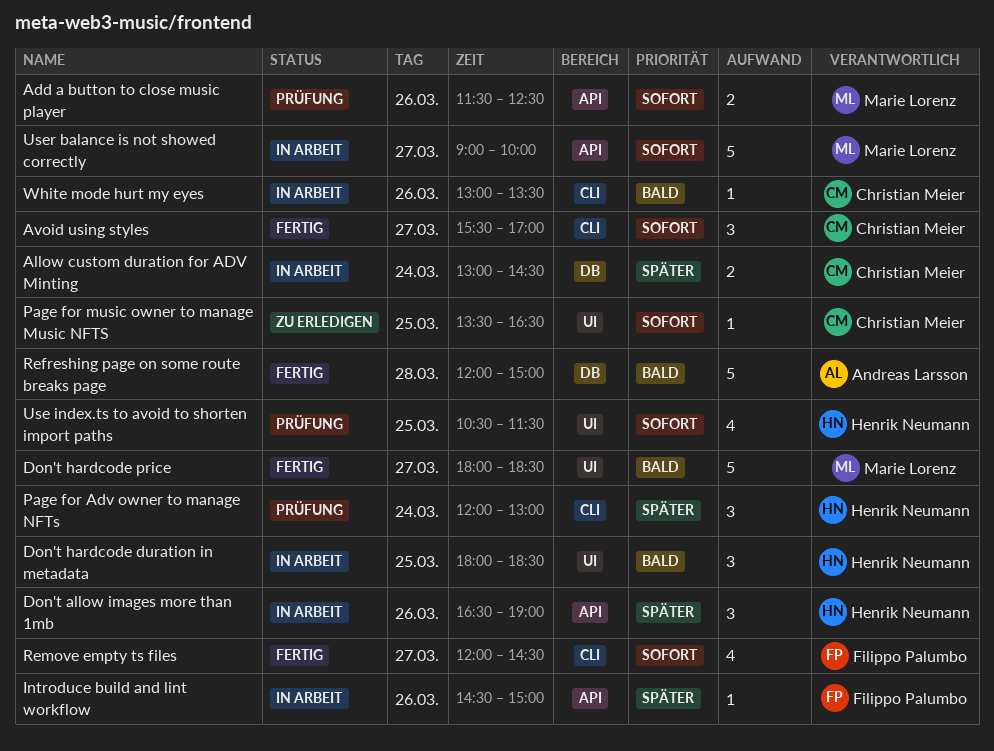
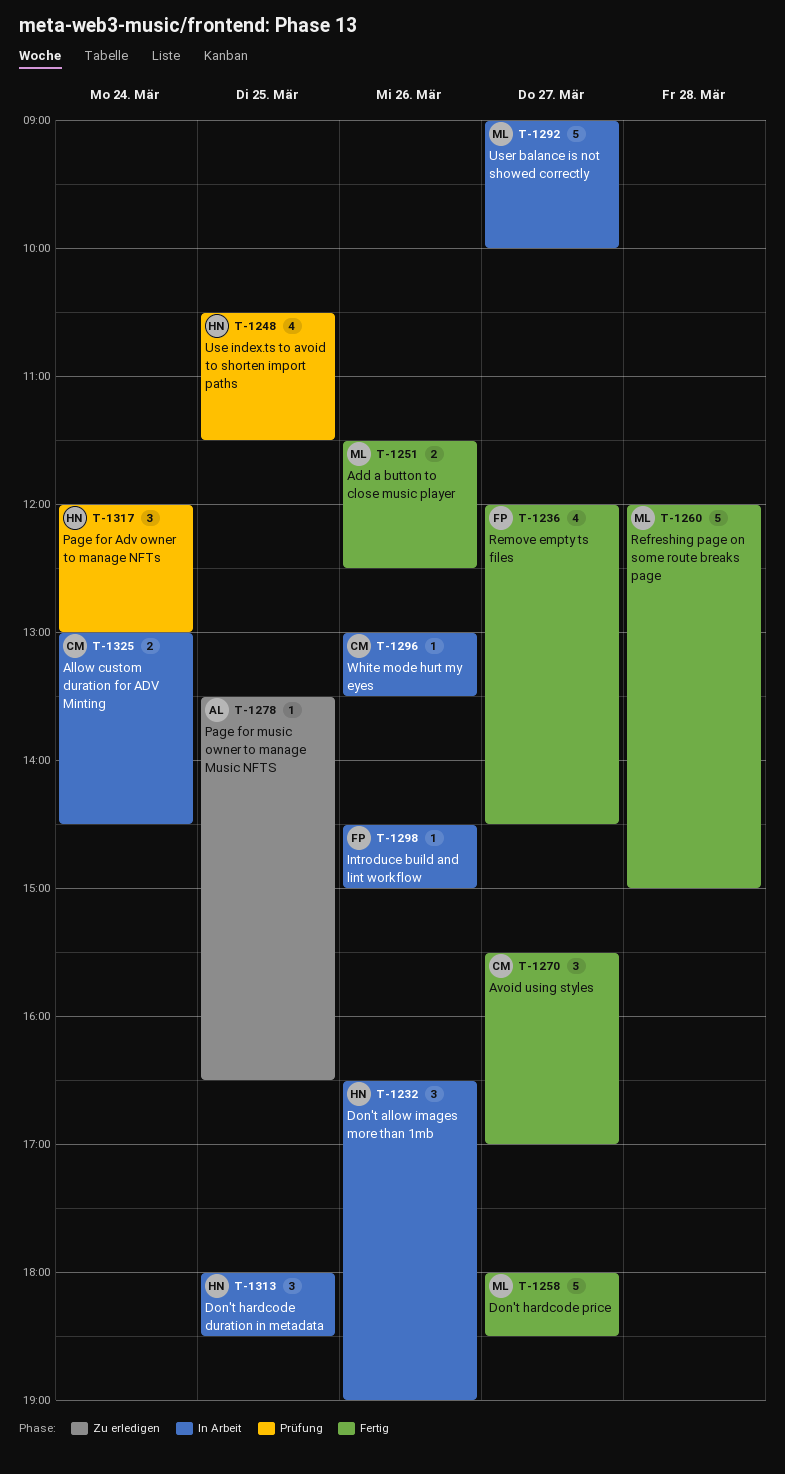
Add a button to close music player, status: Prüfung -> Fertig
Page for music owner to manage Music NFTS, owner: Christian Meier -> Andreas Larsson
Refreshing page on some route breaks page, owner: Andreas Larsson -> Marie Lorenz

